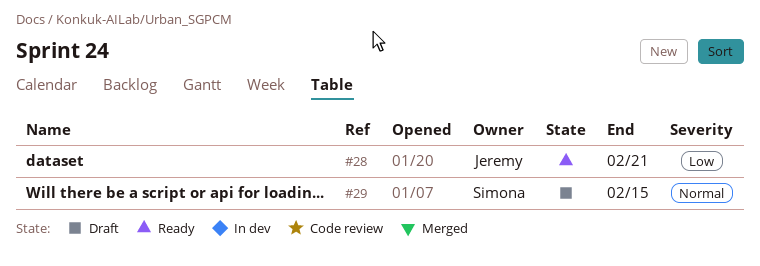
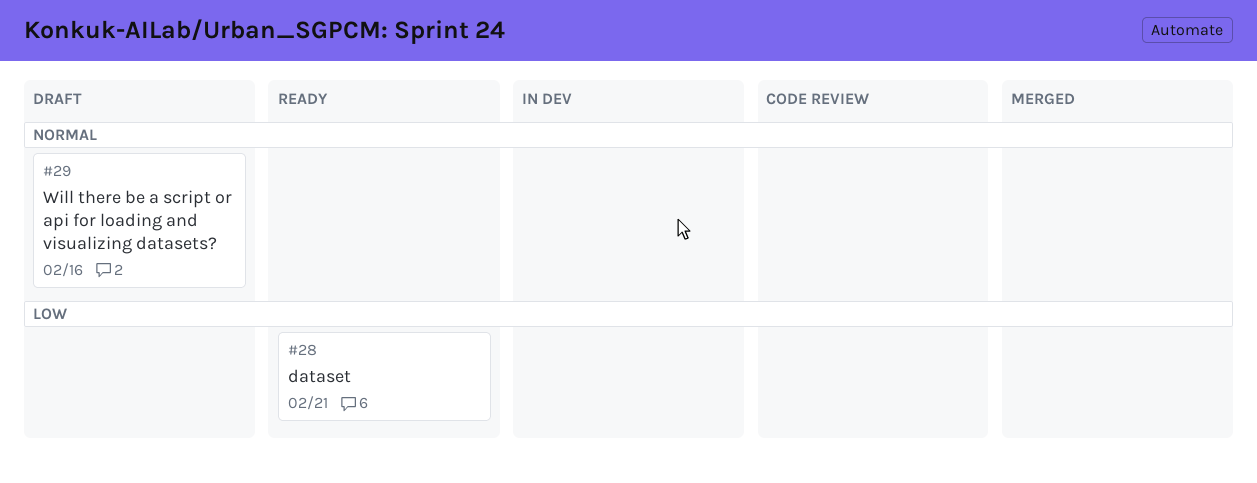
#29, due: Feb 15 -> Feb 16

